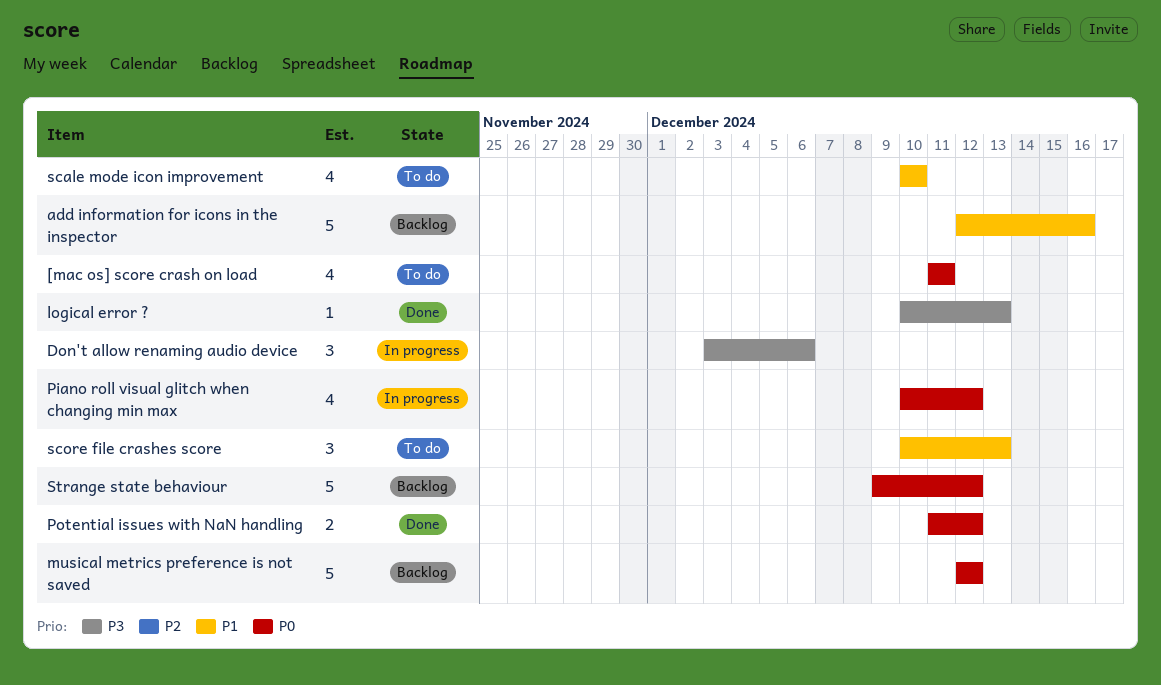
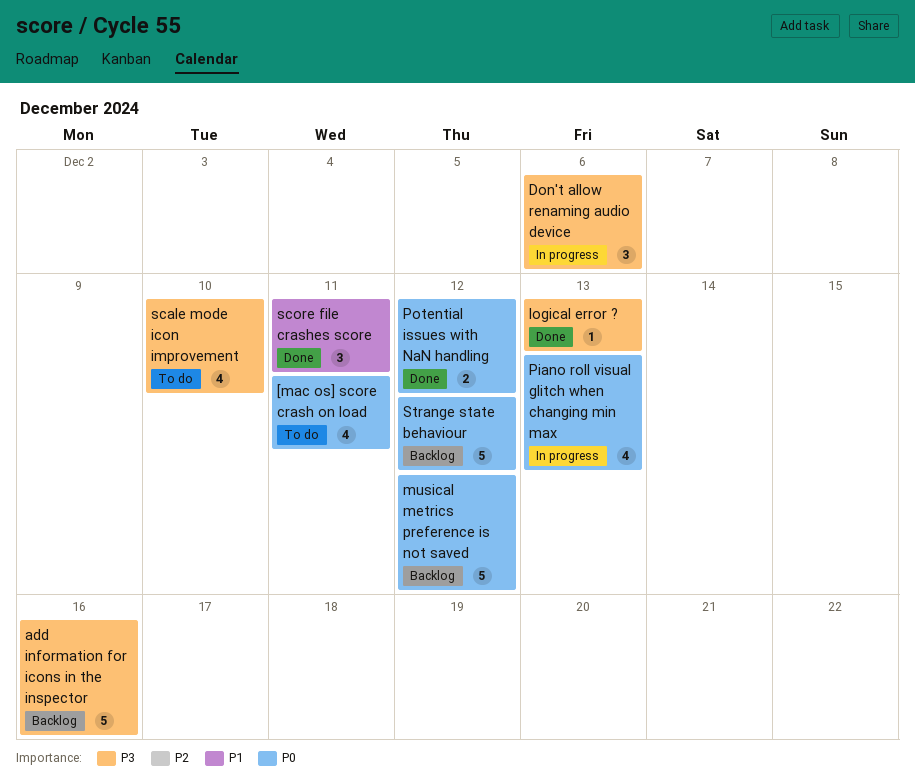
add information for icons in the inspector, priority: P1 -> P3
Piano roll visual glitch when changing min max, due: Dec 12 -> Dec 13
scale mode icon improvement, priority: P1 -> P3
score file crashes score, status: To do -> Done
score file crashes score, due: Dec 13 -> Dec 11

